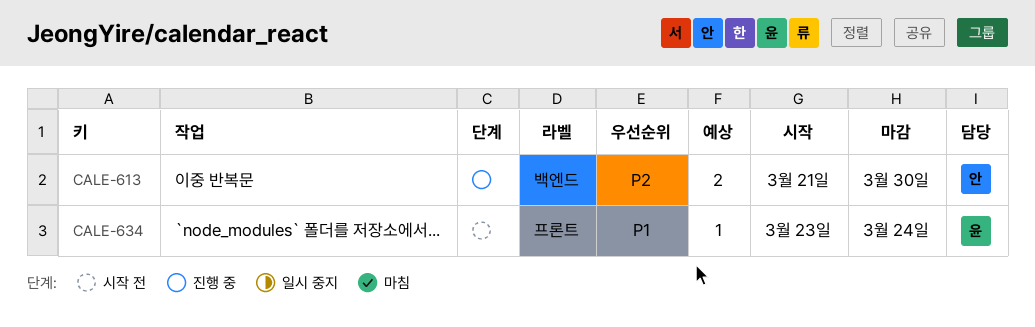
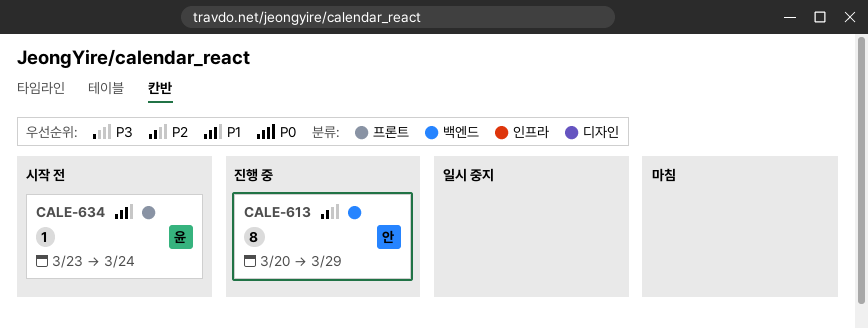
CALE-613, estimate: 2 -> 8
CALE-613, start: Mar 21 -> Mar 20
CALE-613, due: Mar 30 -> Mar 29

